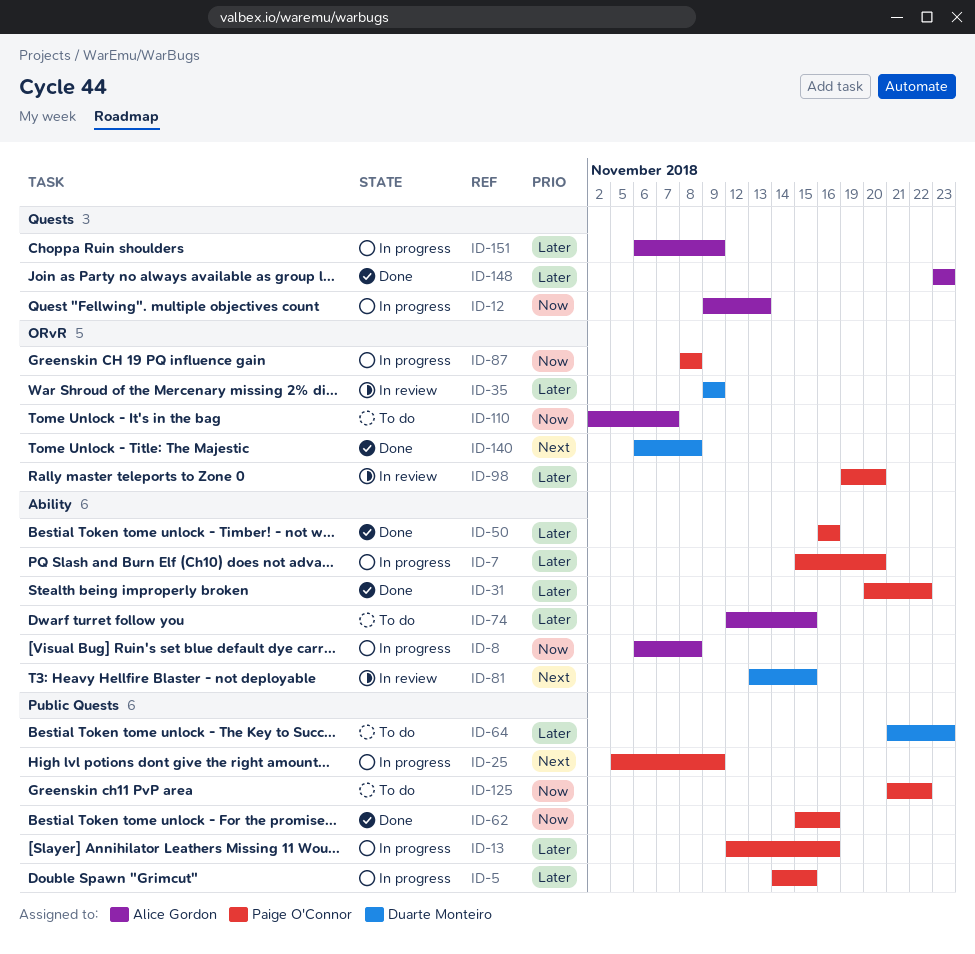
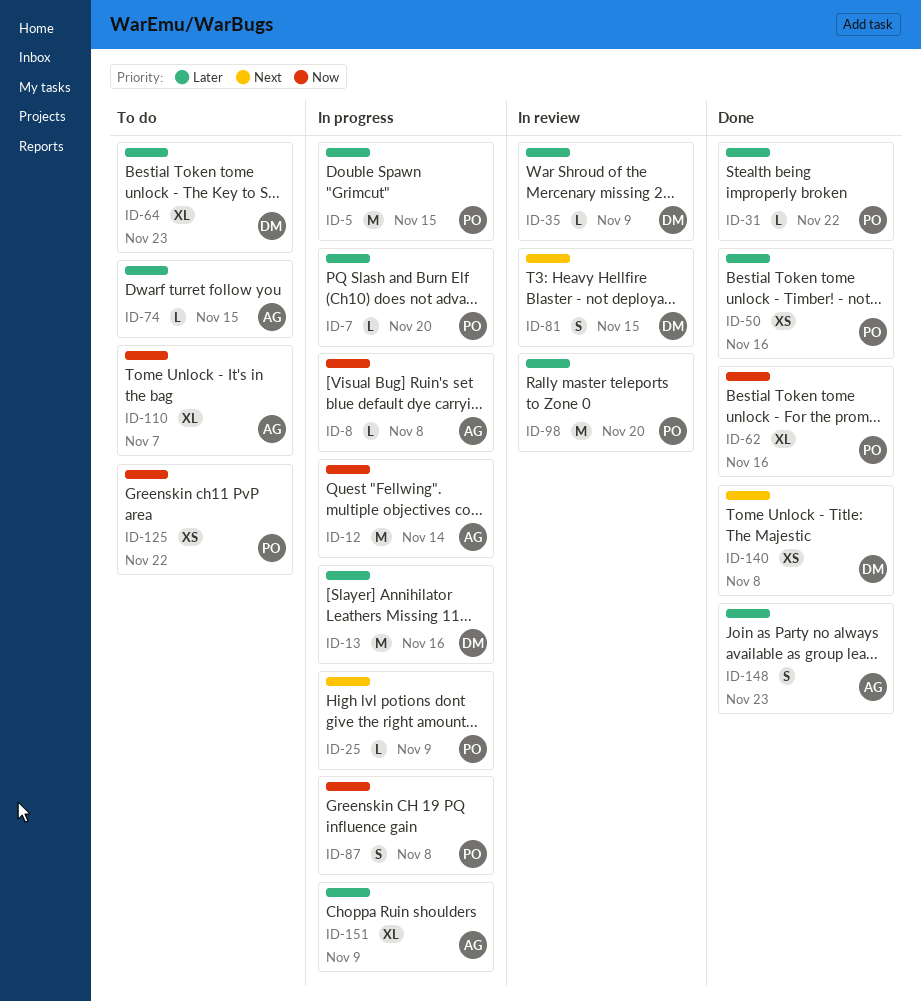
ID-12, due: Nov 13 -> Nov 14
ID-13, owner: Paige O'Connor -> Duarte Monteiro

